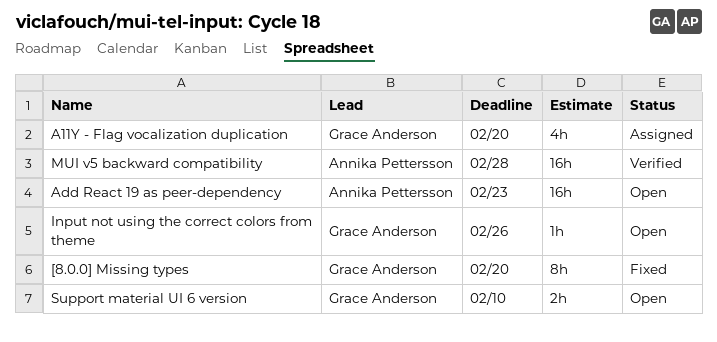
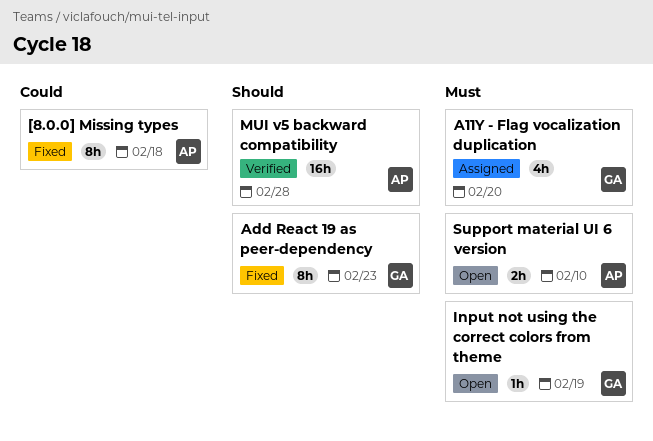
[8.0.0] Missing types, owner: Grace Anderson -> Annika Pettersson
[8.0.0] Missing types, due: Feb 20 -> Feb 18
Add React 19 as peer-dependency, status: Open -> Fixed
Add React 19 as peer-dependency, owner: Annika Pettersson -> Grace Anderson
Add React 19 as peer-dependency, estimate: 16h -> 8h
Input not using the correct colors from theme, due: Feb 26 -> Feb 19
Support material UI 6 version, owner: Grace Anderson -> Annika Pettersson

